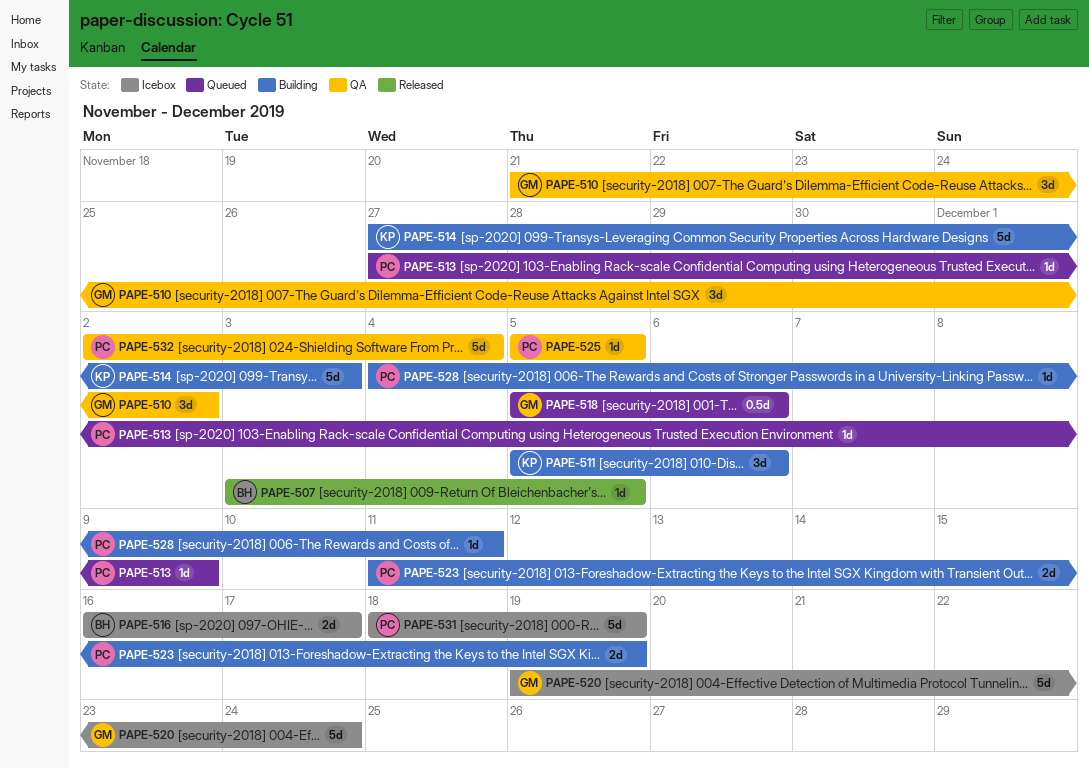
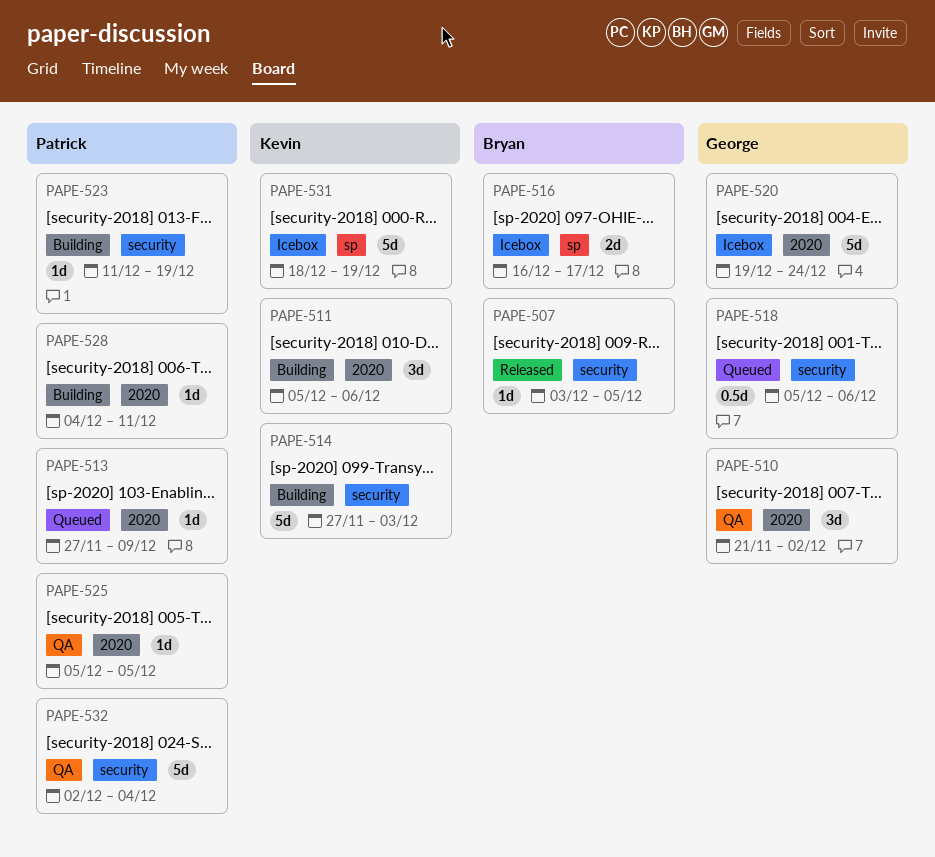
PAPE-523, estimate: 2d -> 1d
PAPE-531, owner: Patrick -> Kevin

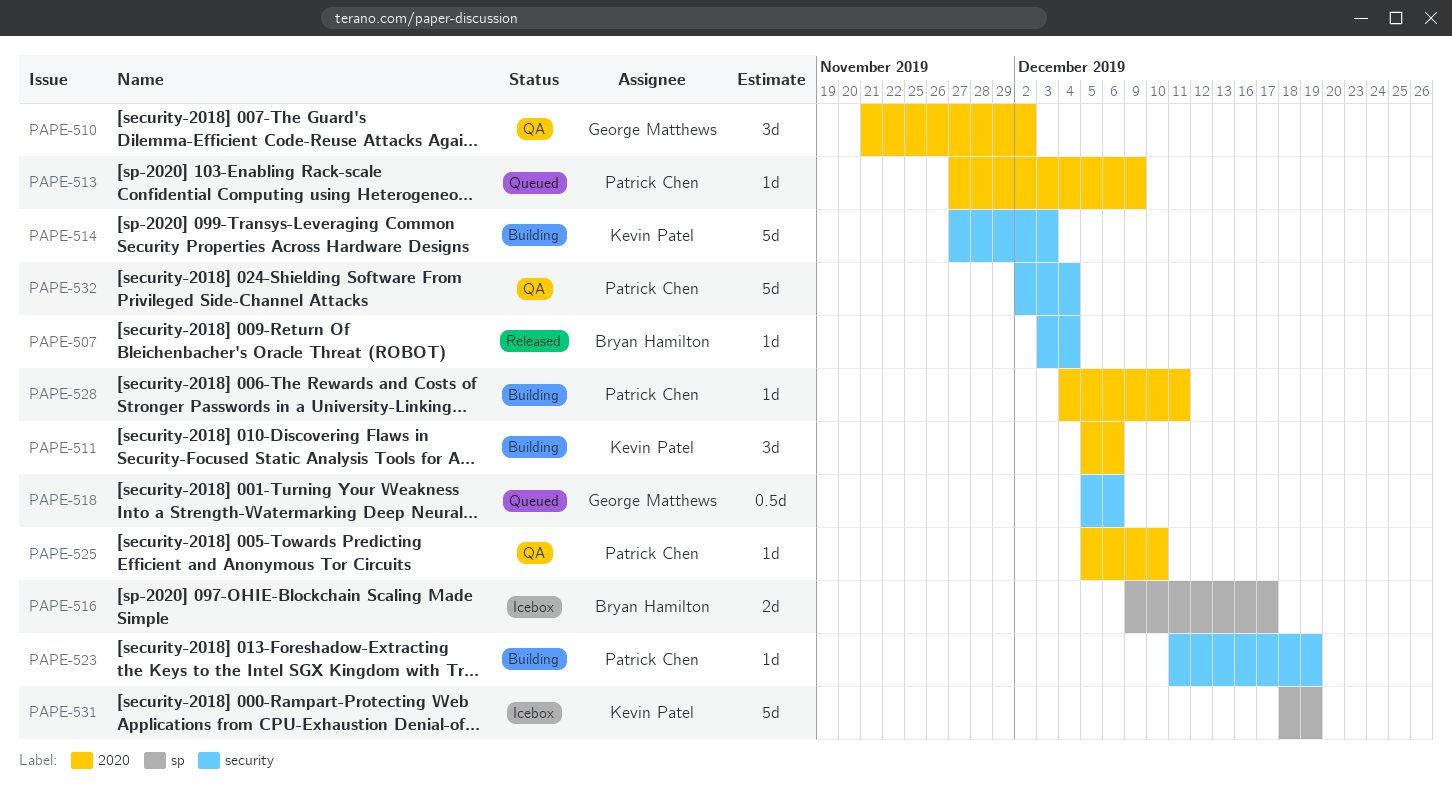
PAPE-507, due: Dec 5 -> Dec 4
PAPE-516, start: Dec 16 -> Dec 9
PAPE-520: present -> none
PAPE-525, due: Dec 5 -> Dec 10

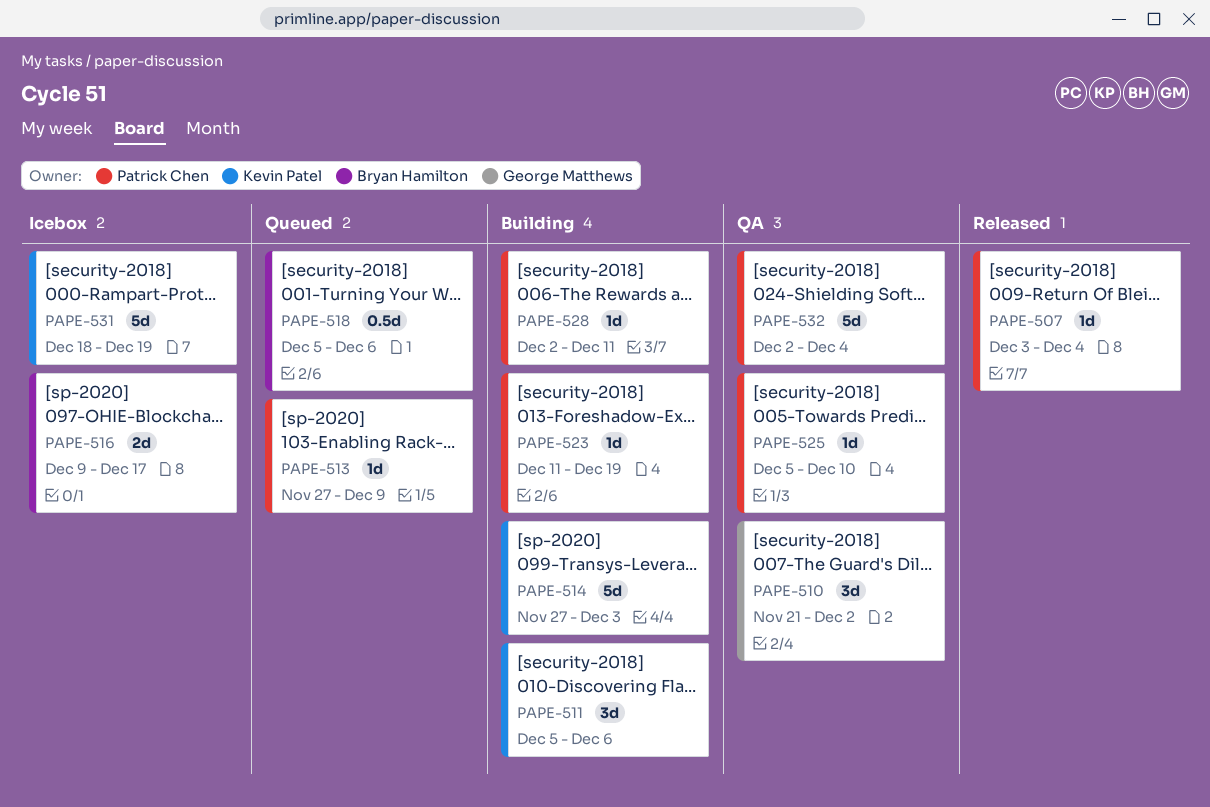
PAPE-507, owner: Bryan Hamilton -> Patrick Chen
PAPE-518, owner: George Matthews -> Bryan Hamilton
PAPE-528, start: Dec 4 -> Dec 2

